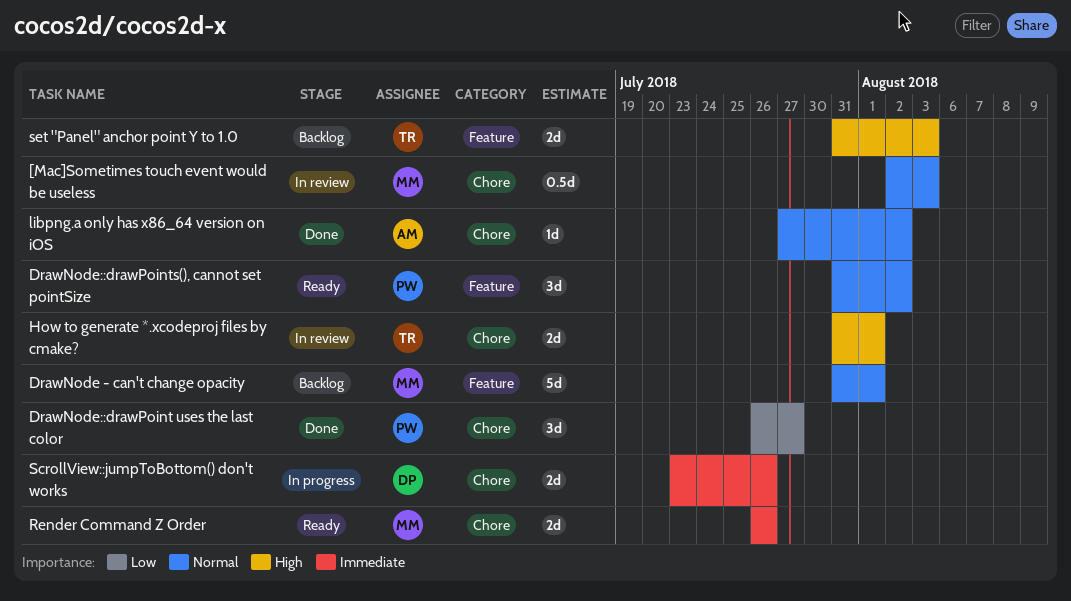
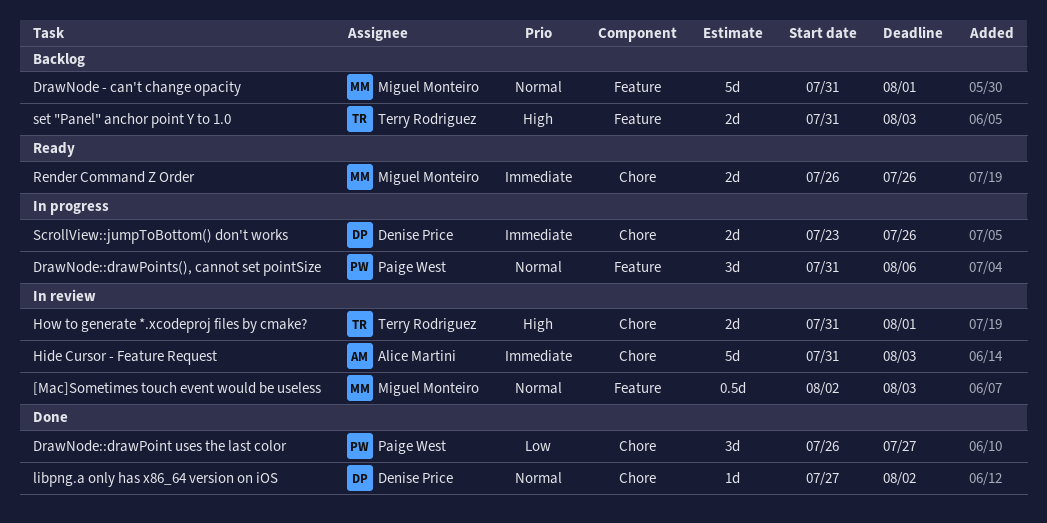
[Mac]Sometimes touch event would be useless, label: Chore -> Feature
DrawNode::drawPoints(), cannot set pointSize, status: Ready -> In progress
DrawNode::drawPoints(), cannot set pointSize, due: Aug 2 -> Aug 6
Hide Cursor - Feature Request: none -> present
libpng.a only has x86_64 version on iOS, owner: Alice Martini -> Denise Price

